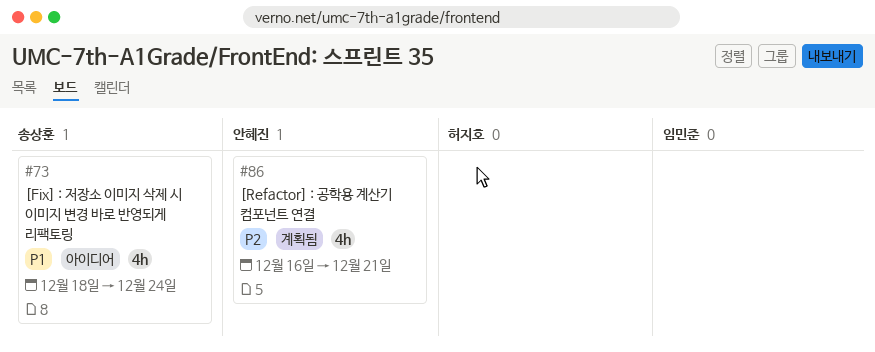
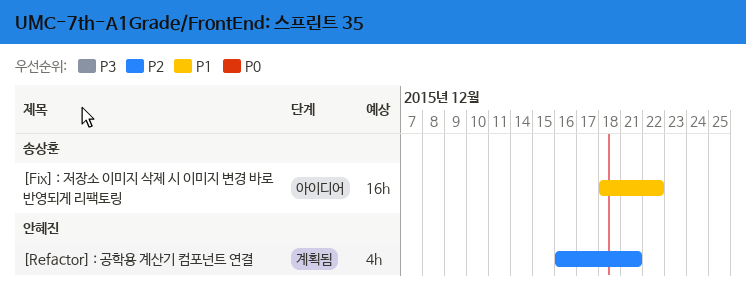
[Fix] : 저장소 이미지 삭제 시 이미지 변경 바로 반영되게 리팩토링, estimate: 4h -> 16h
[Fix] : 저장소 이미지 삭제 시 이미지 변경 바로 반영되게 리팩토링, due: Dec 24 -> Dec 22

